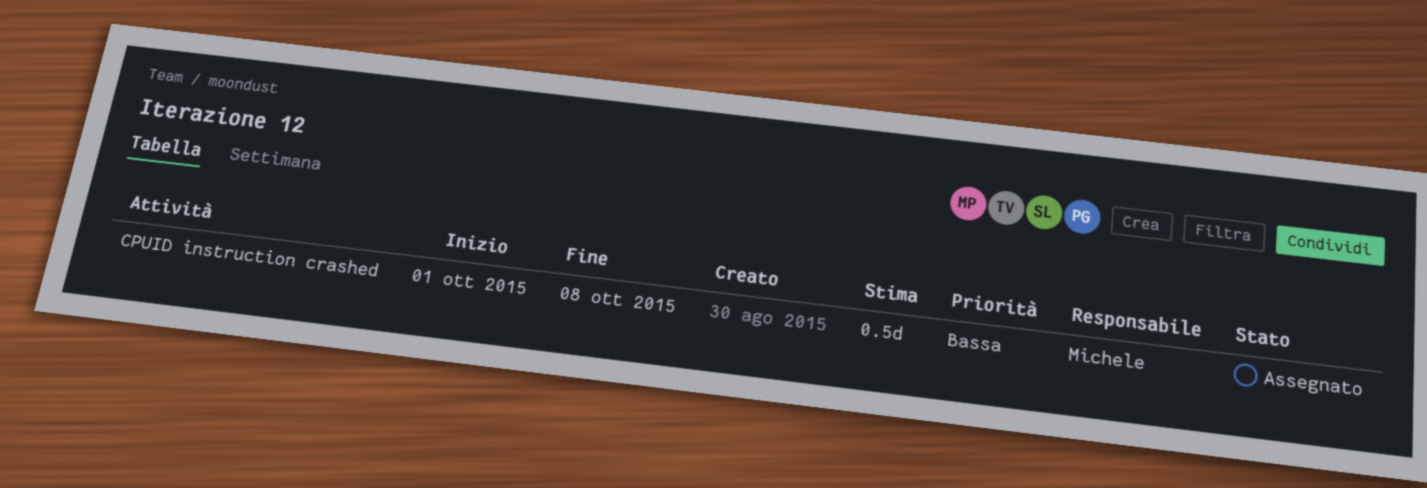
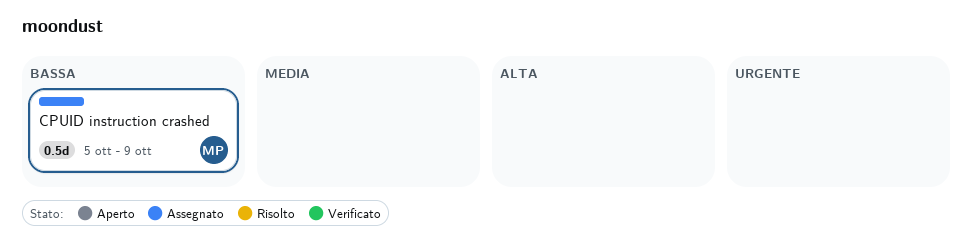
CPUID instruction crashed, start: Oct 1 -> Oct 5
CPUID instruction crashed, due: Oct 8 -> Oct 9

